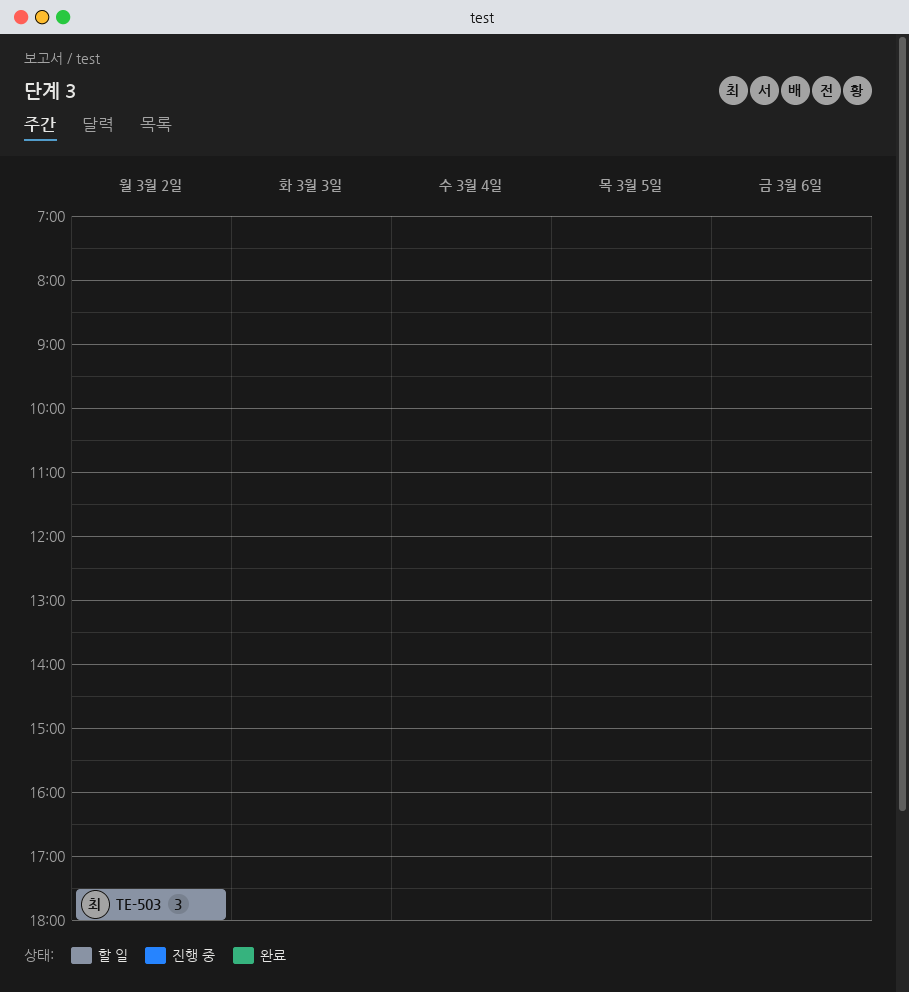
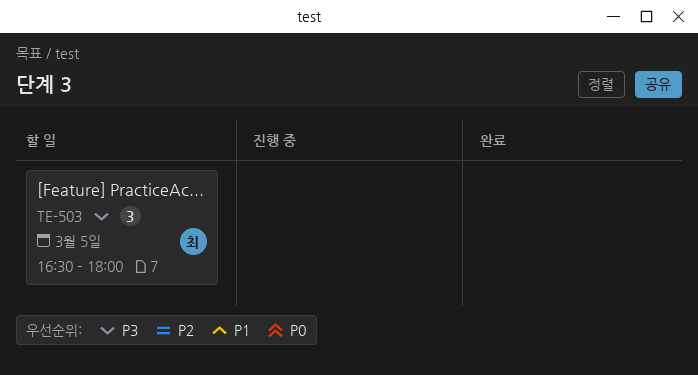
TE-503, day: Mar 2 -> Mar 5
TE-503, begins: 17:30 -> 16:30

